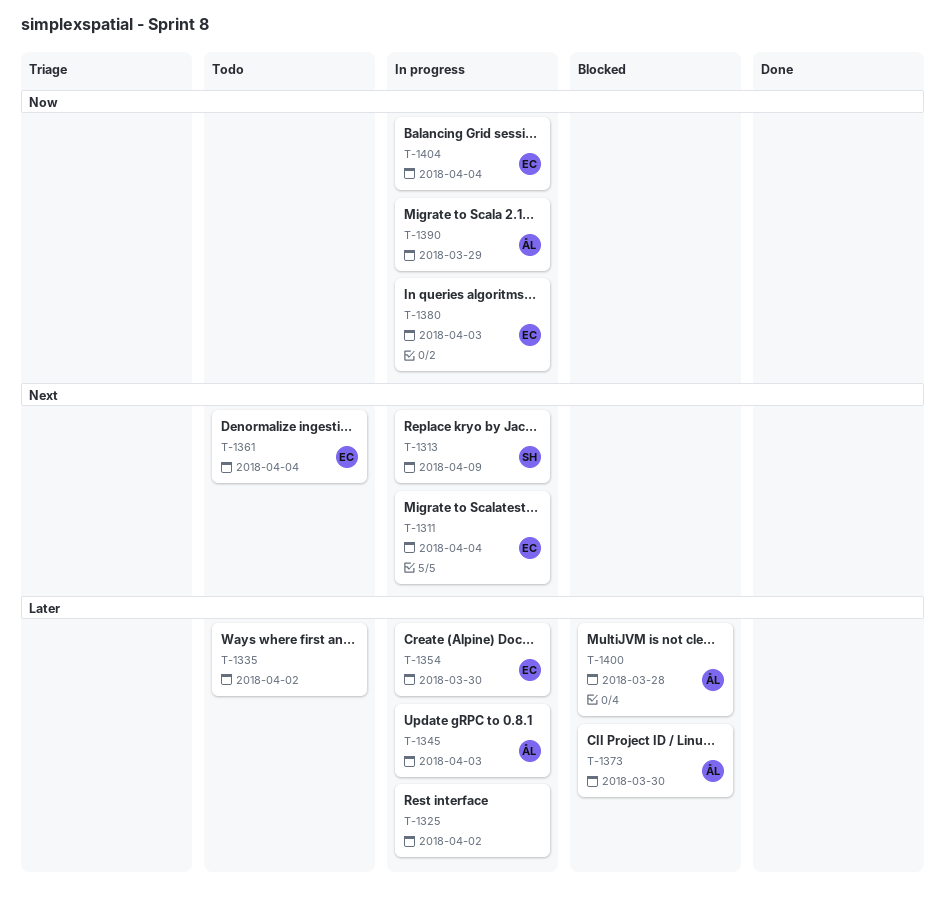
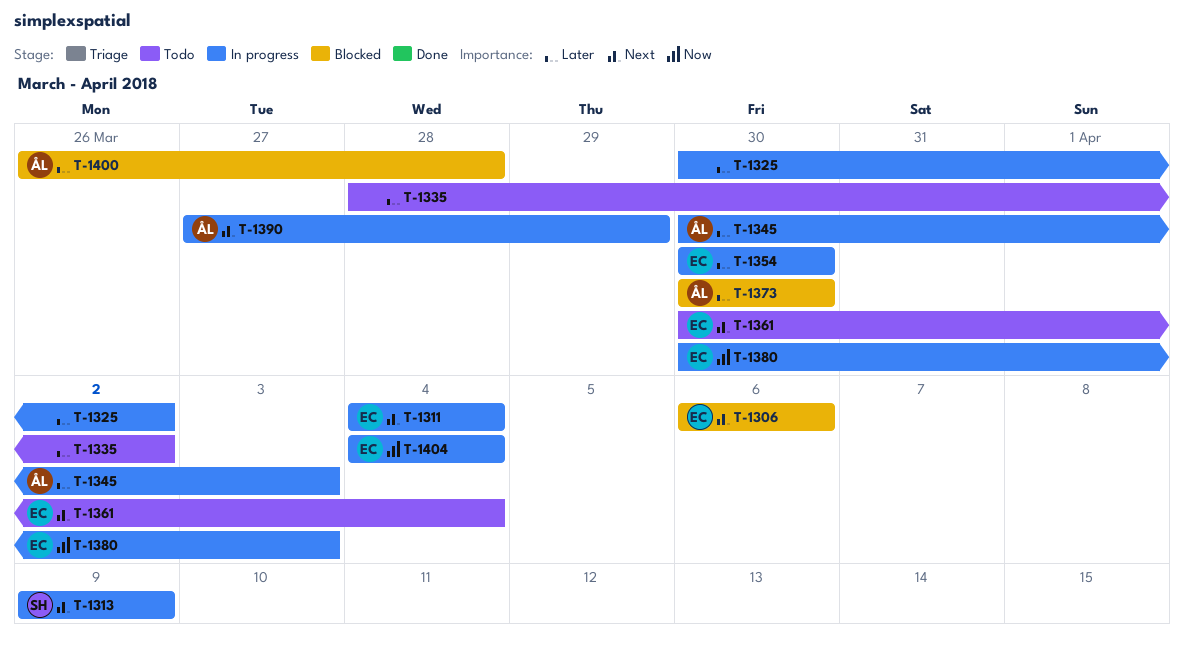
T-1306: none -> present
T-1390, priority: Now -> Next

